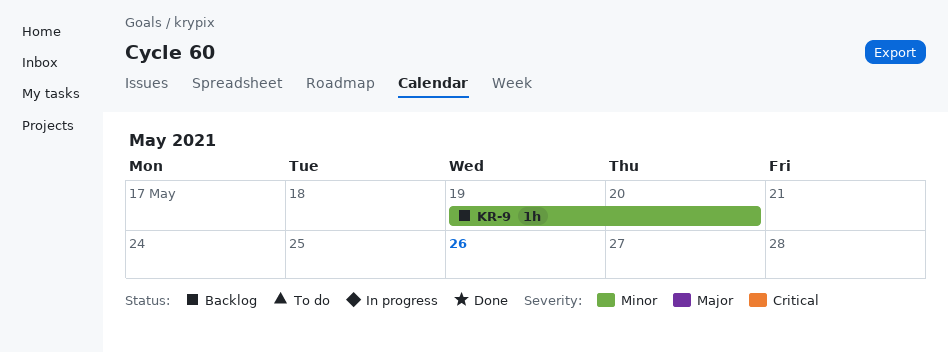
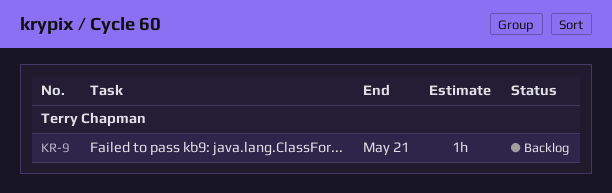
KR-9, due: May 20 -> May 21

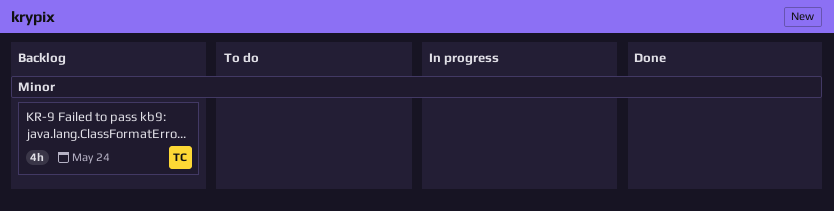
KR-9, estimate: 1h -> 4h
KR-9, due: May 21 -> May 24

